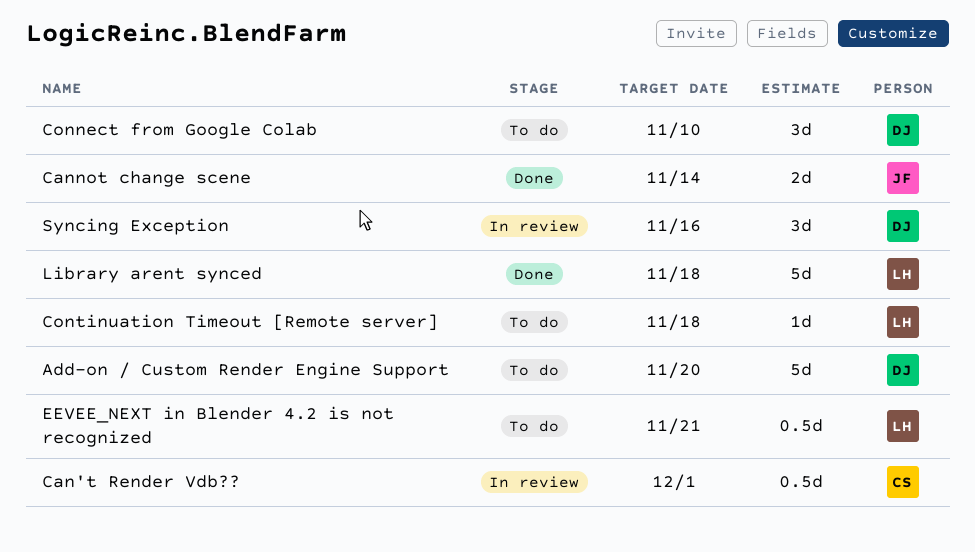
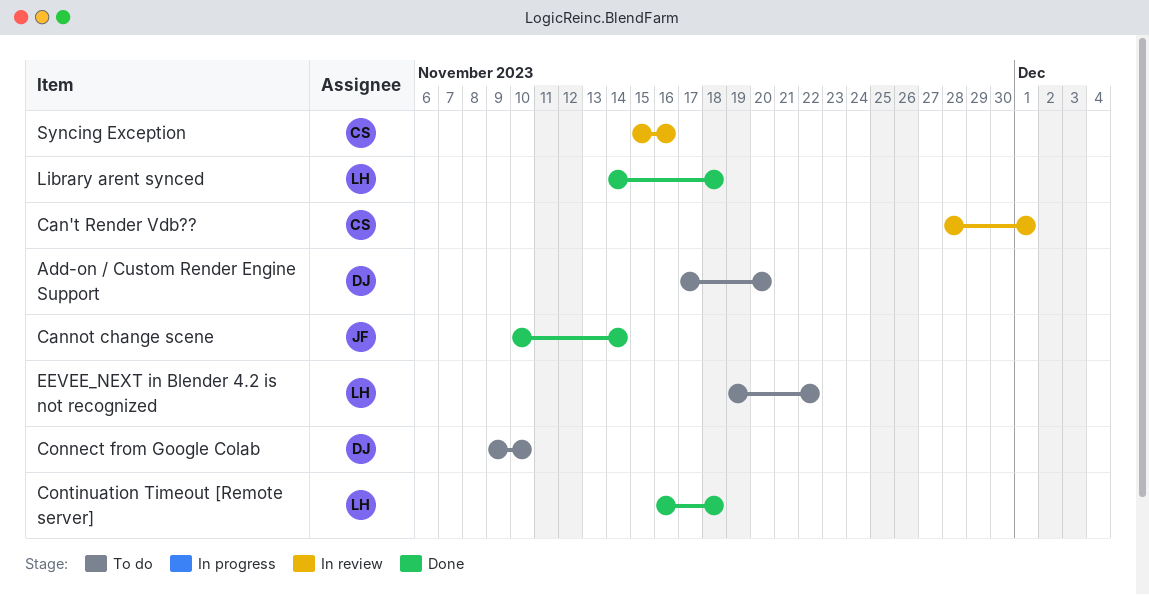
Continuation Timeout [Remote server], status: To do -> Done
EEVEE_NEXT in Blender 4.2 is not recognized, due: Nov 21 -> Nov 22
Syncing Exception, owner: DJ -> CS

